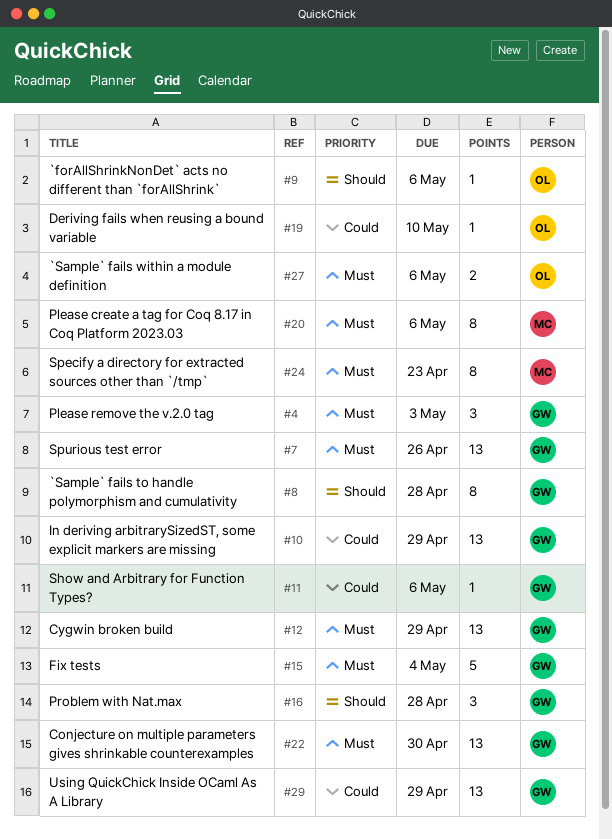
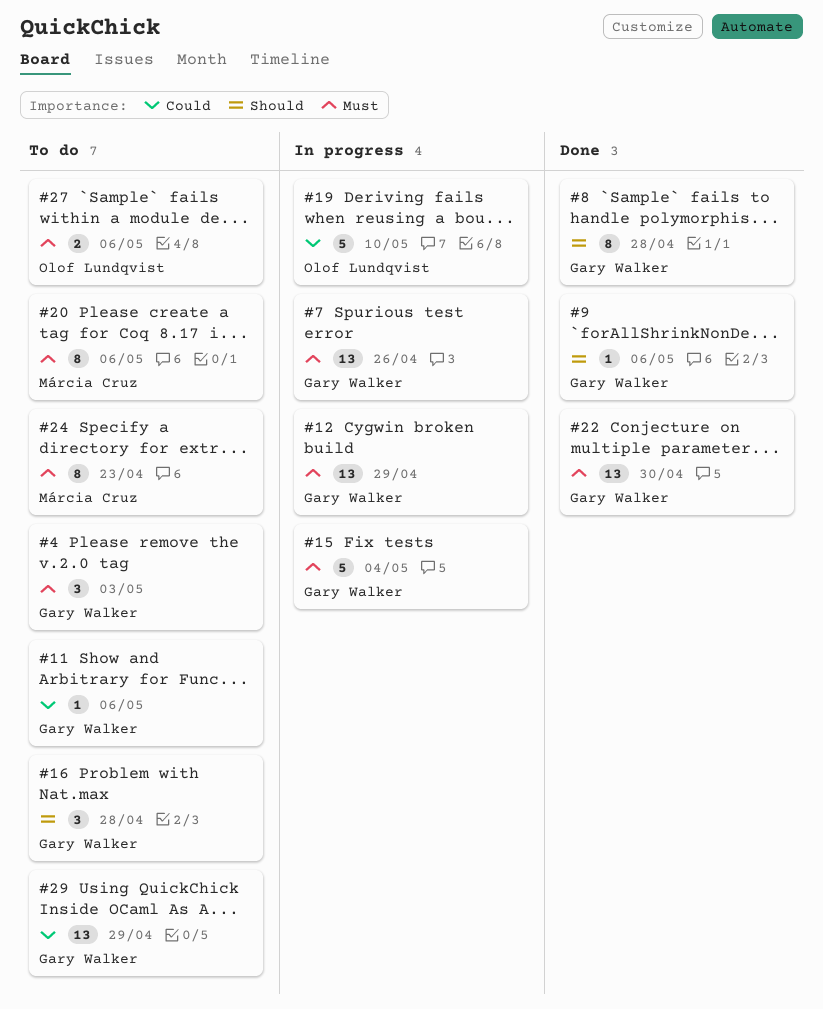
#9, owner: Olof Lundqvist -> Gary Walker
#10: present -> none
#19, estimate: 1 -> 5

